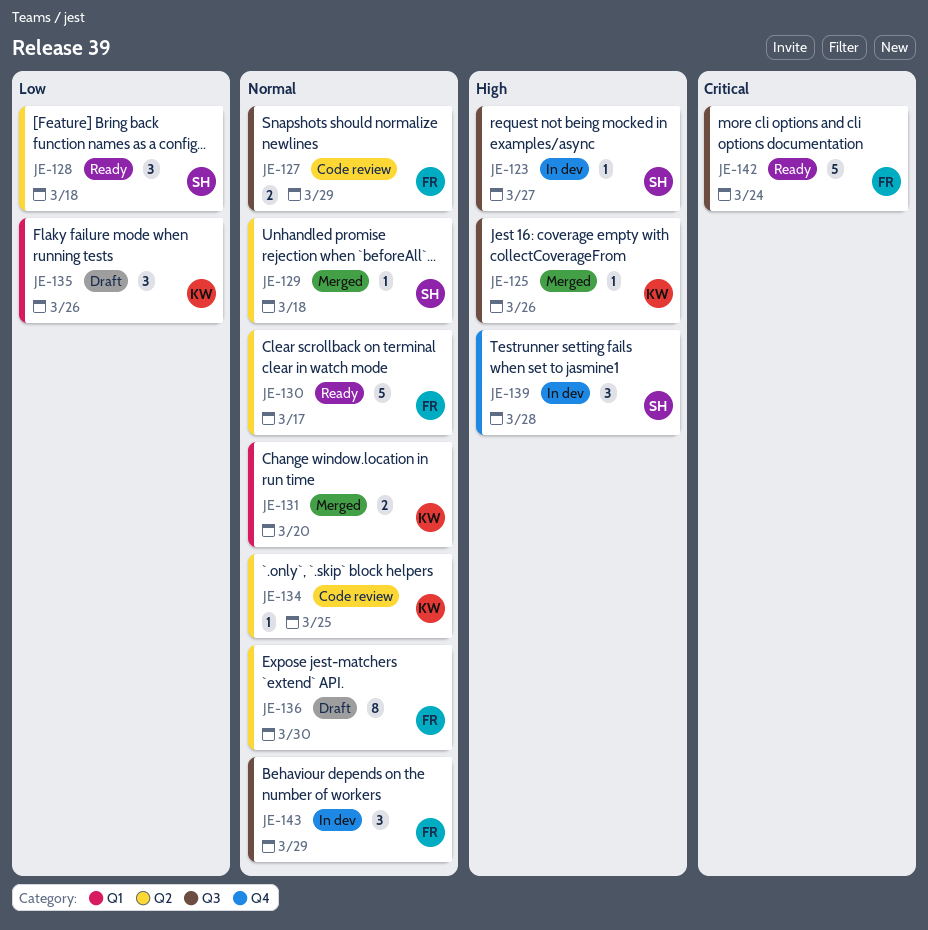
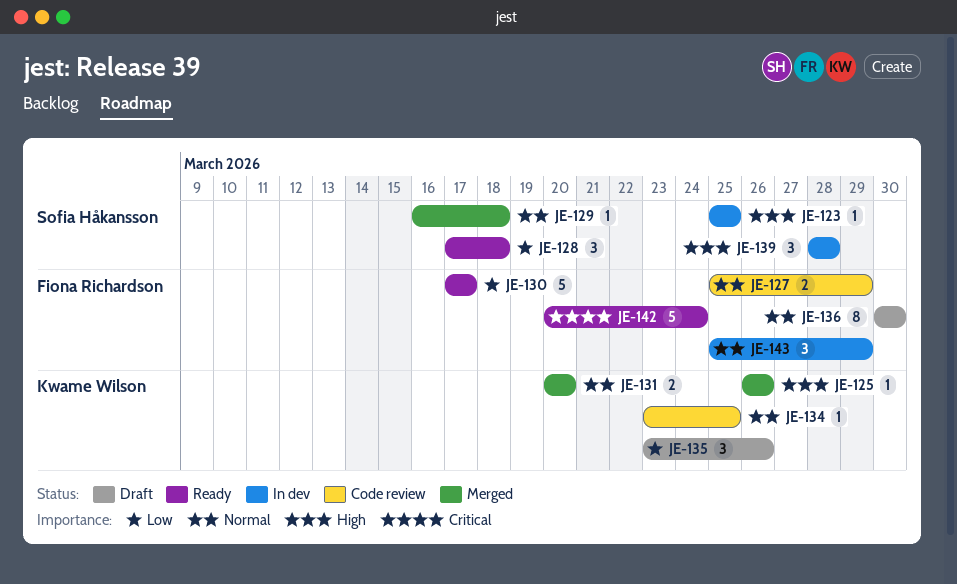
JE-123, due: Mar 27 -> Mar 25
JE-130, priority: Normal -> Low

